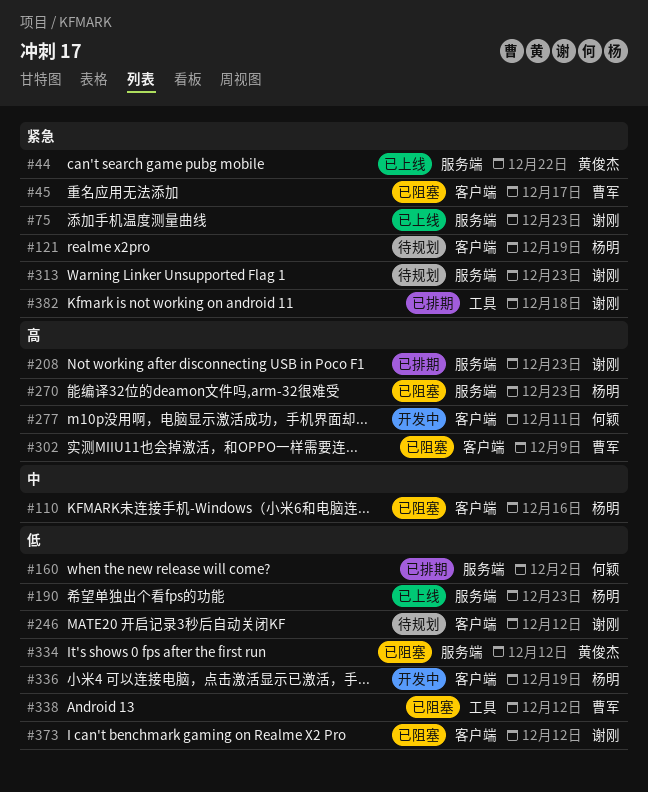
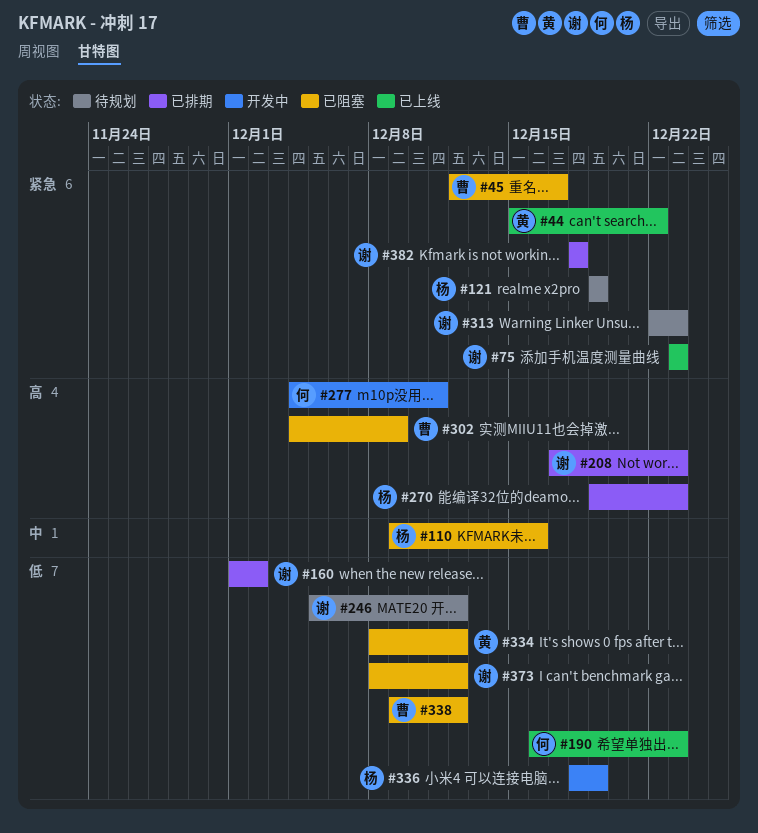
#160, owner: 何颖 -> 谢刚
#190, owner: 杨明 -> 何颖
#270, status: 已阻塞 -> 已排期

